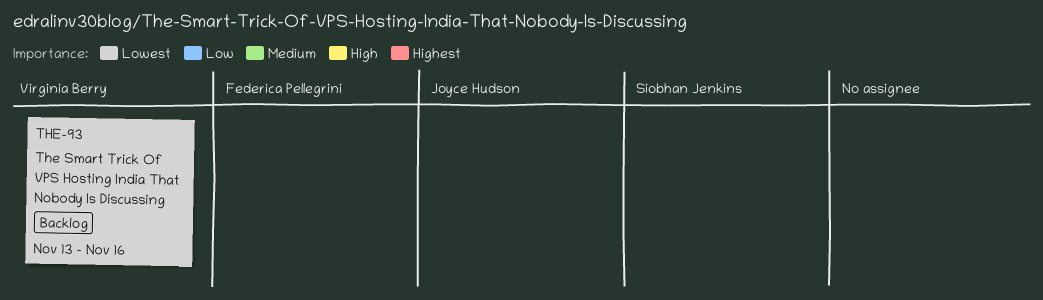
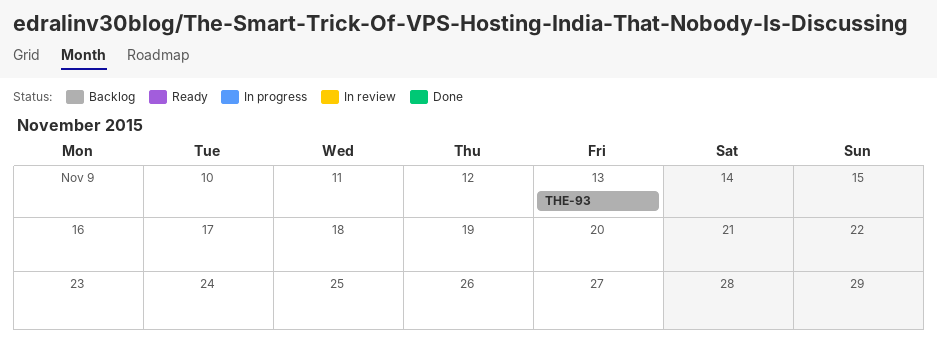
THE-93, due: Nov 16 -> Nov 13

